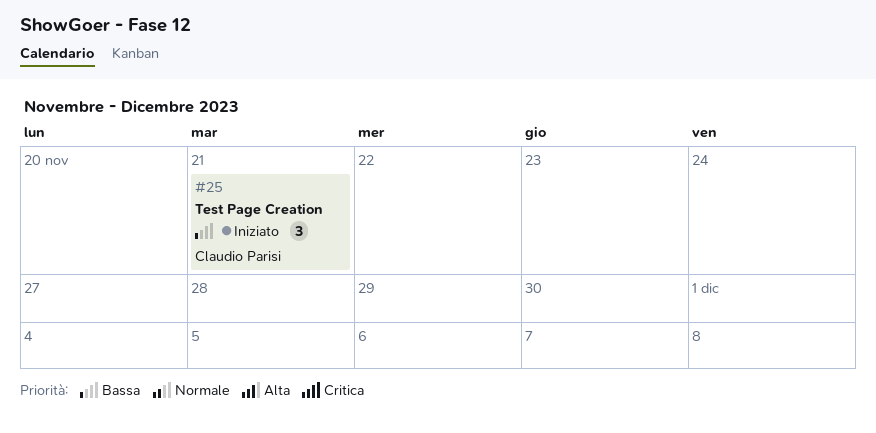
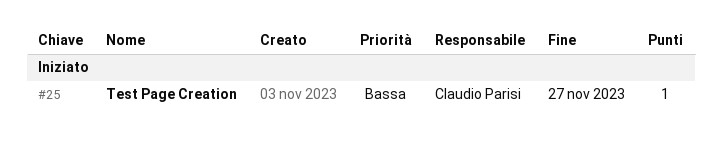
#25, estimate: 3 -> 1
#25, due: Nov 21 -> Nov 27

